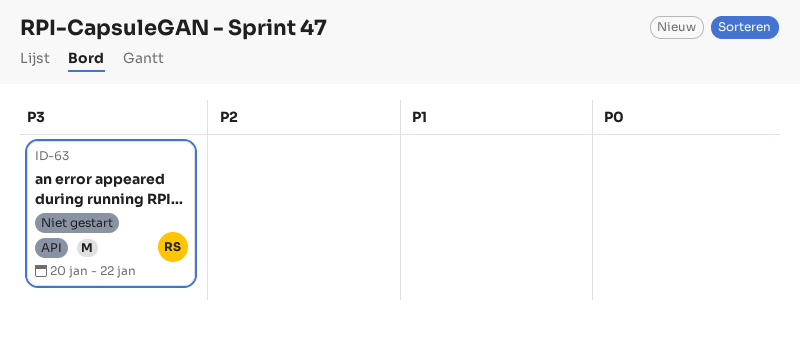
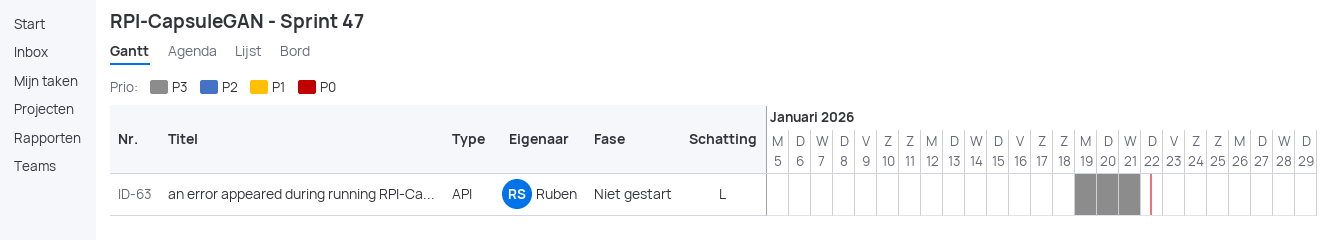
ID-63, estimate: M -> L
ID-63, start: Jan 20 -> Jan 19
ID-63, due: Jan 22 -> Jan 21

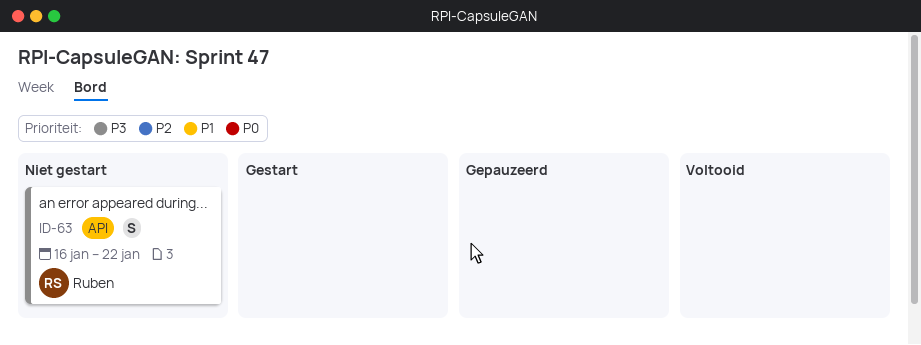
ID-63, estimate: L -> S
ID-63, start: Jan 19 -> Jan 16
ID-63, due: Jan 21 -> Jan 22

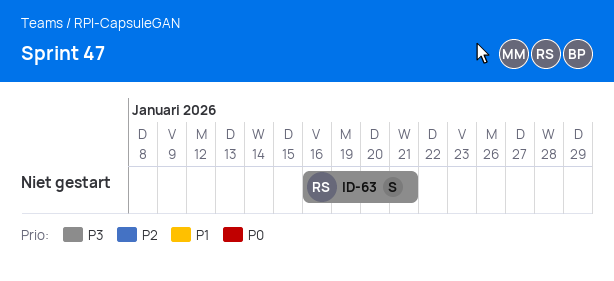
ID-63, due: Jan 22 -> Jan 21

